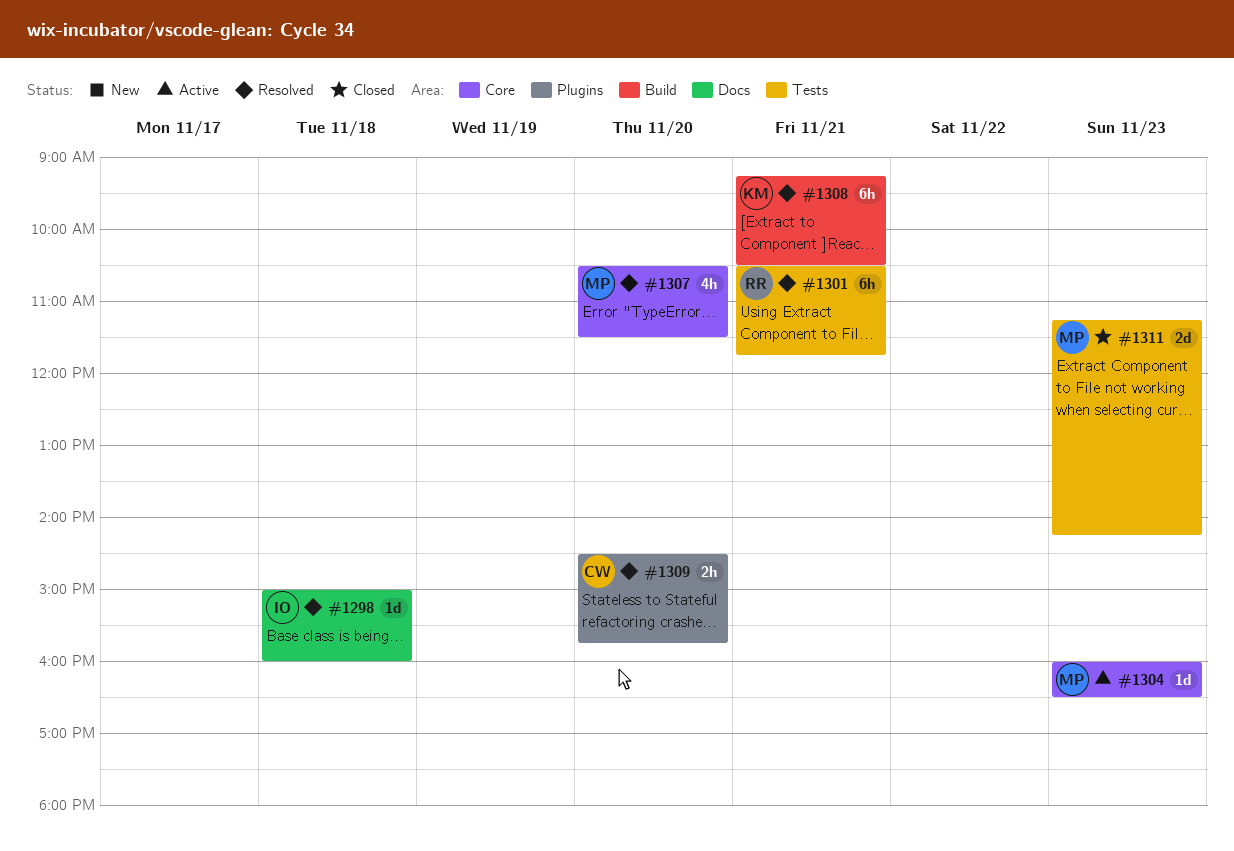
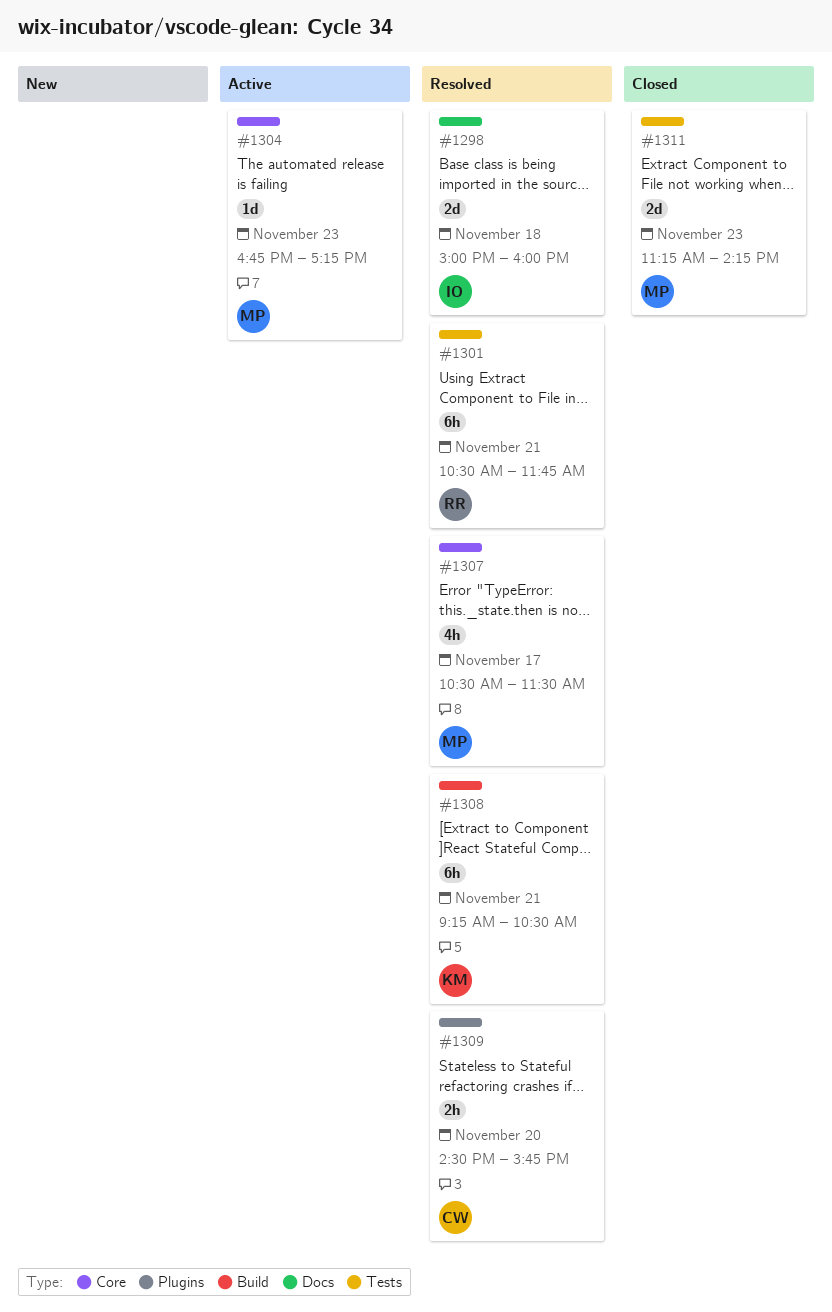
#1298, estimate: 1d -> 2d
#1304, begins: 16:00 -> 16:45
#1304, ends: 16:30 -> 17:15
#1307, day: Nov 20 -> Nov 17

